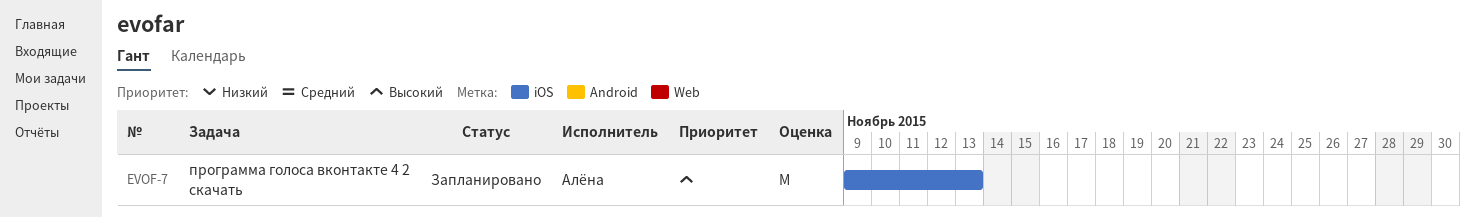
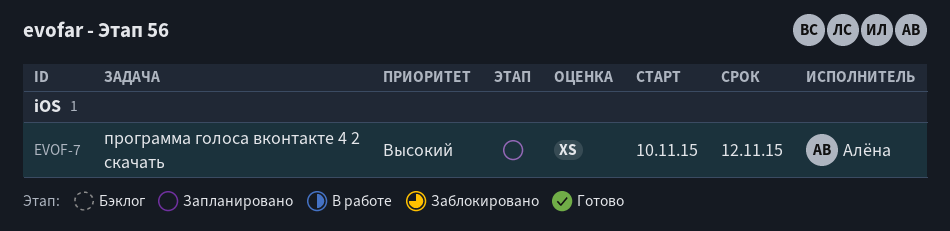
EVOF-7, estimate: M -> XS
EVOF-7, start: Nov 9 -> Nov 10
EVOF-7, due: Nov 13 -> Nov 12

